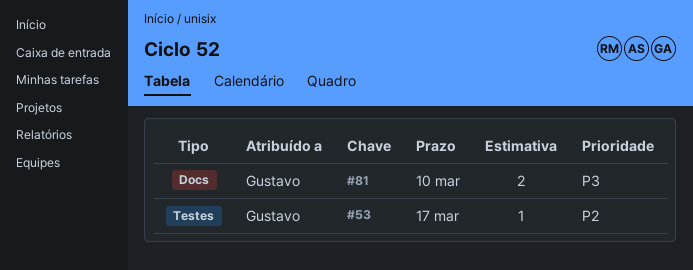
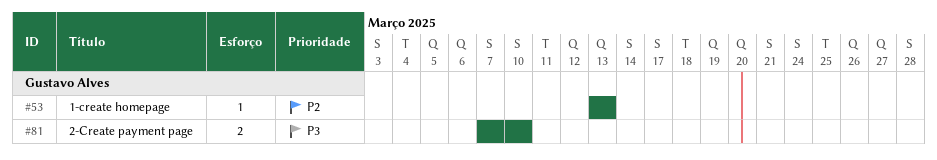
#53, due: Mar 17 -> Mar 13

